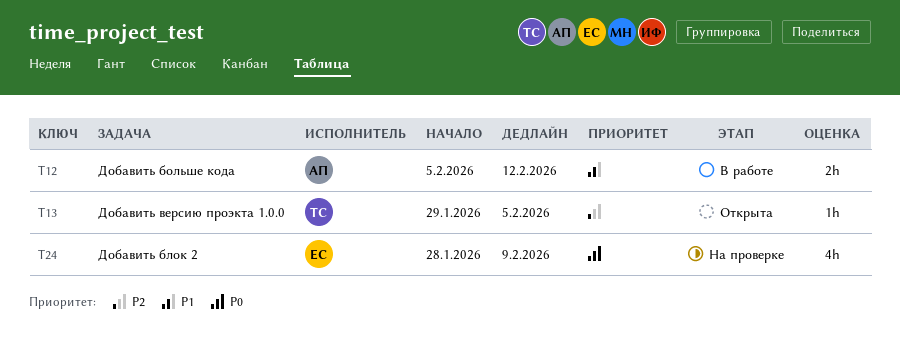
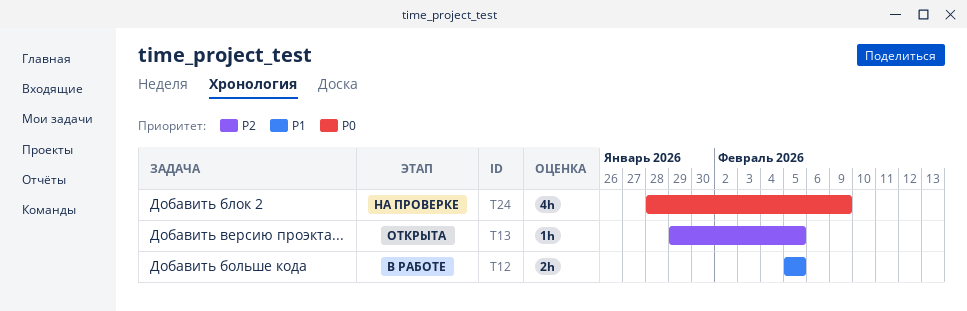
T12, due: Feb 12 -> Feb 5

